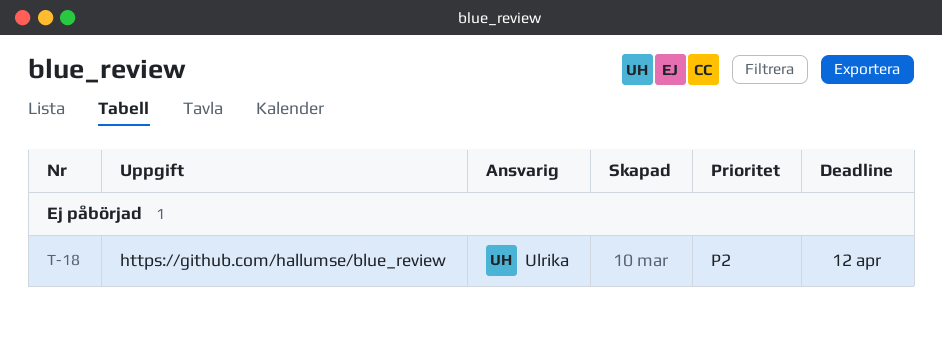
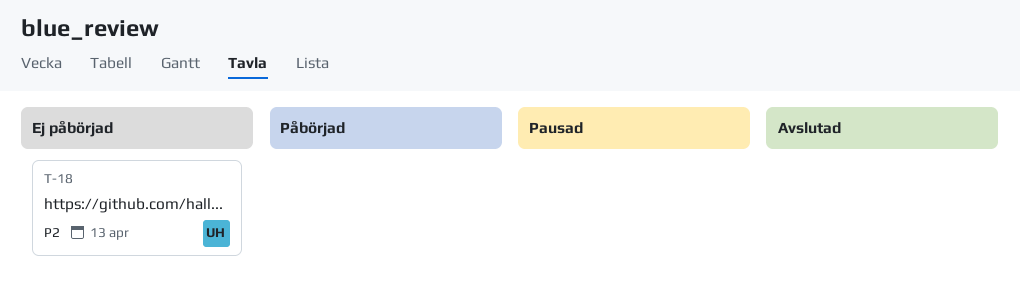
T-18, due: Apr 12 -> Apr 13

